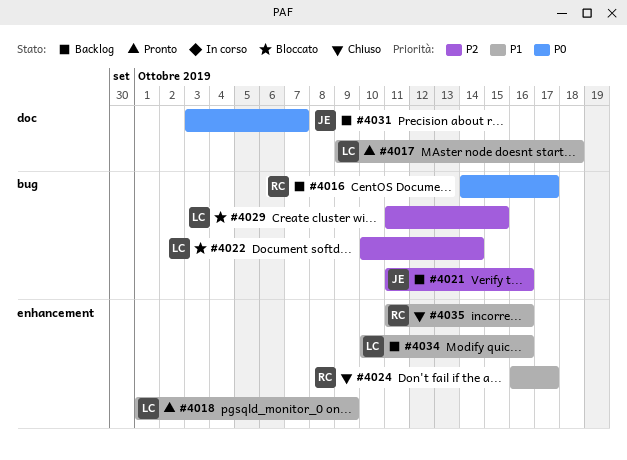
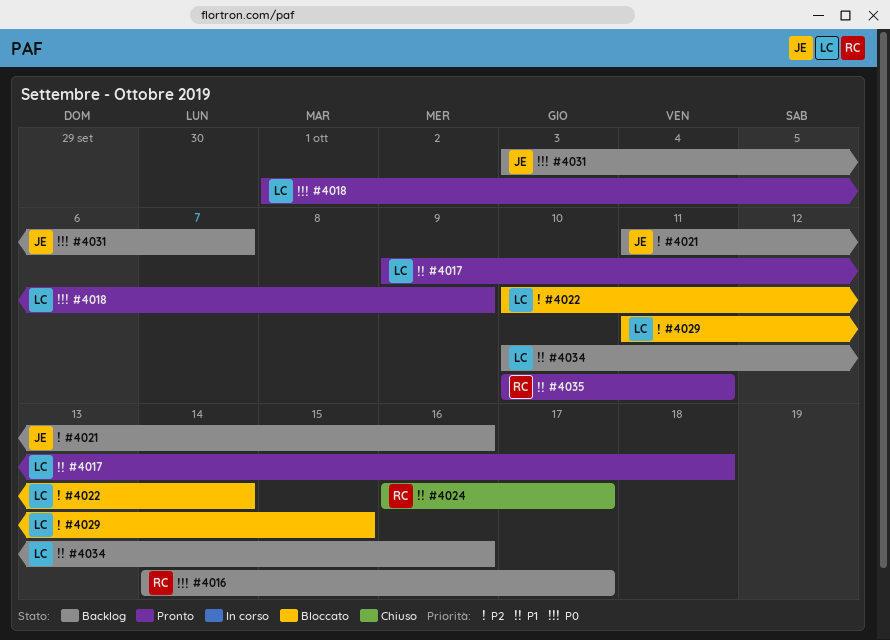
#4018, priority: P1 -> P0
#4035, status: Chiuso -> Pronto
#4035, start: Oct 11 -> Oct 10
#4035, due: Oct 16 -> Oct 11

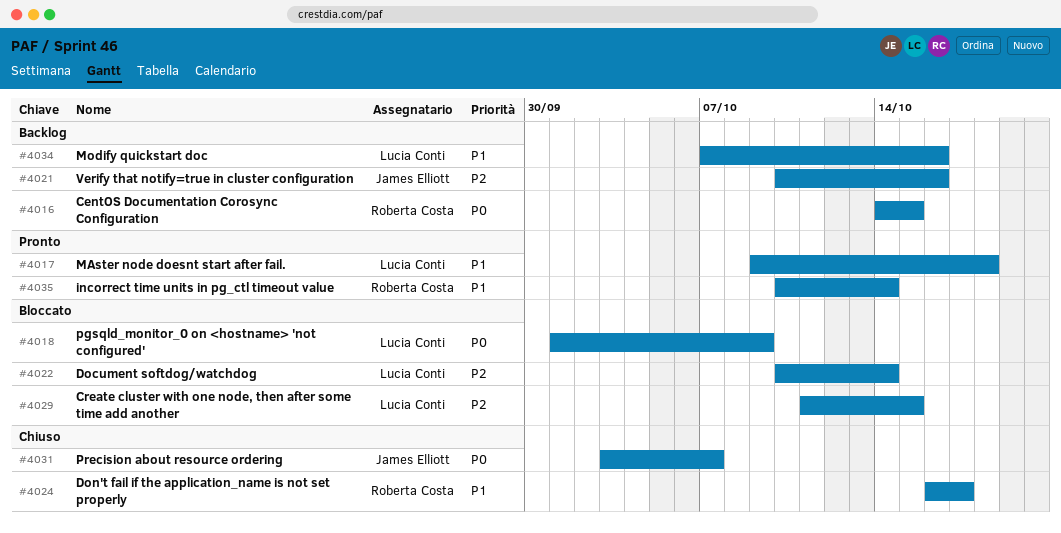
#4016, due: Oct 17 -> Oct 15
#4018, status: Pronto -> Bloccato
#4021, start: Oct 11 -> Oct 10
#4031, status: Backlog -> Chiuso
#4034, start: Oct 10 -> Oct 7
#4035, due: Oct 11 -> Oct 14

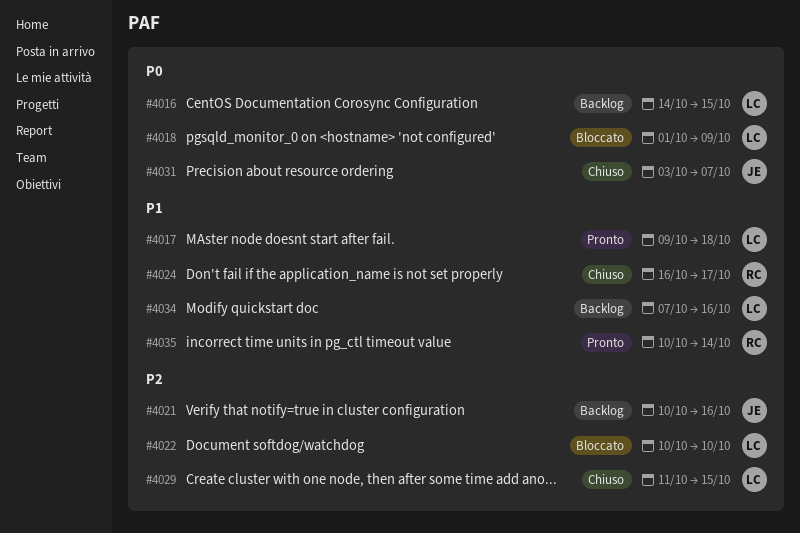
#4016, owner: Roberta Costa -> Lucia Conti
#4022, due: Oct 14 -> Oct 10
#4029, status: Bloccato -> Chiuso

